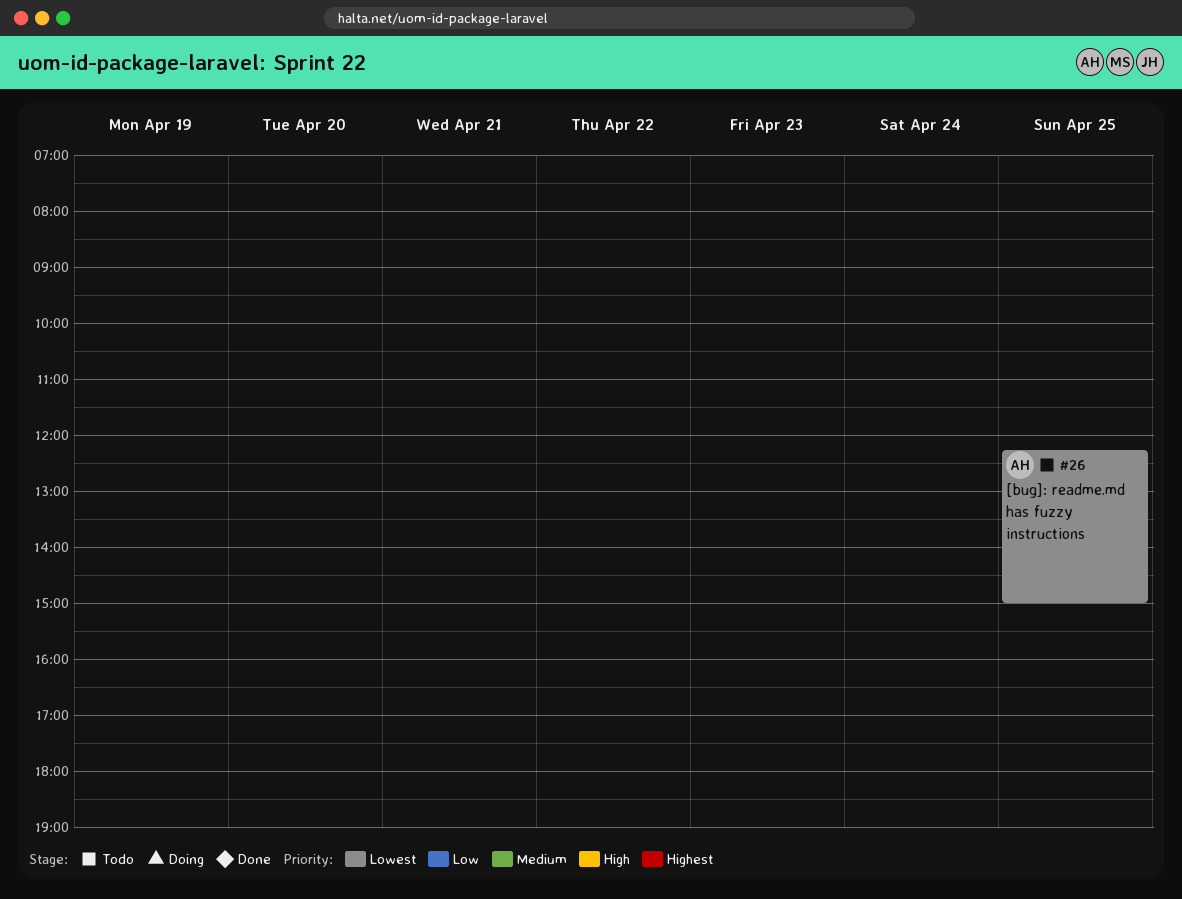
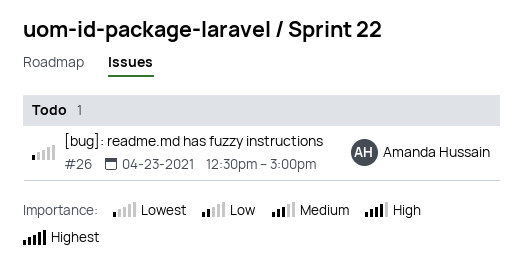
#26, day: Apr 25 -> Apr 23
#26, begins: 12:15 -> 12:30

